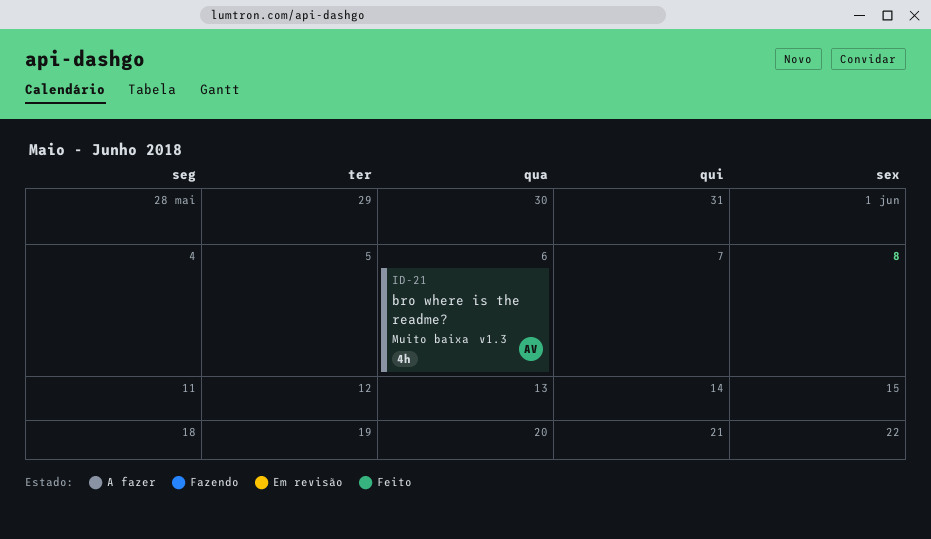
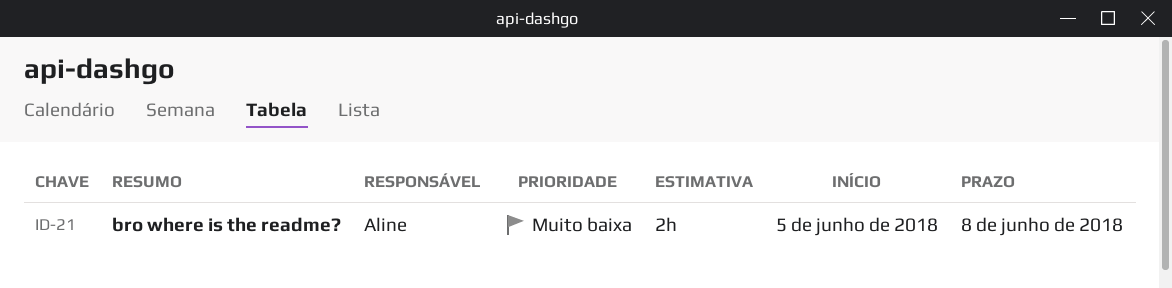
ID-21, estimate: 4h -> 2h
ID-21, due: Jun 6 -> Jun 8

